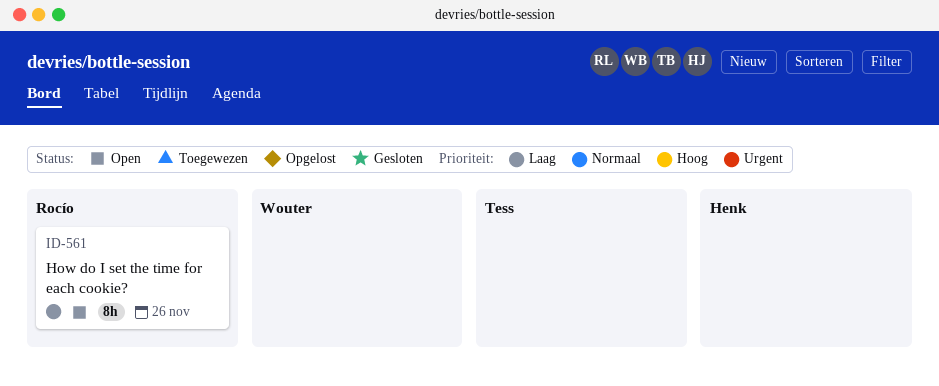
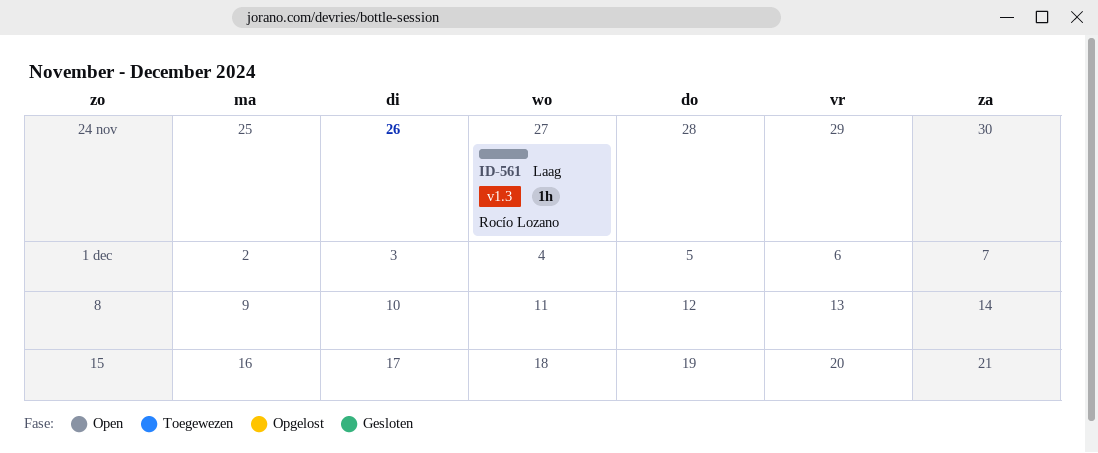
ID-561, estimate: 8h -> 1h
ID-561, due: Nov 26 -> Nov 27

